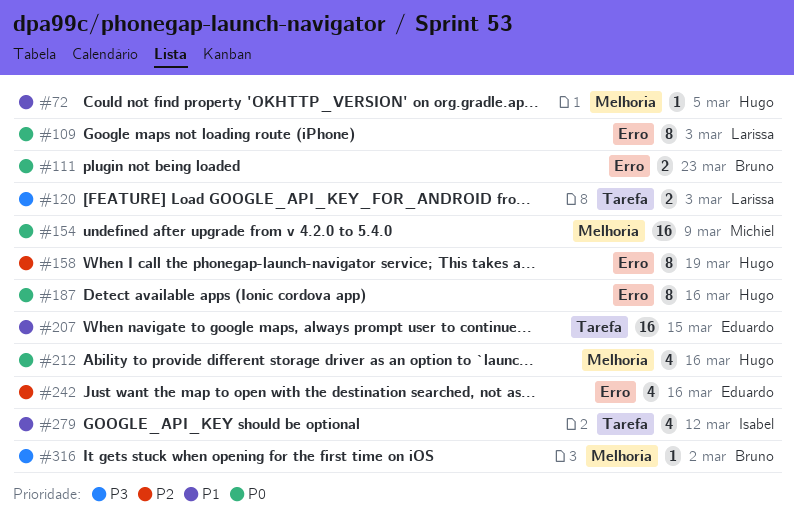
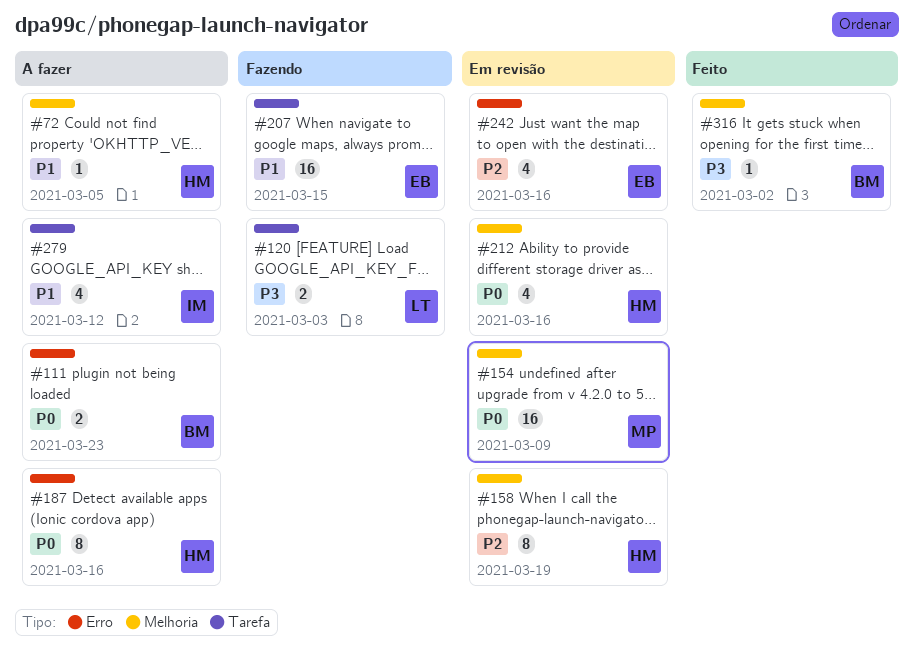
#109: present -> none
#158, label: Erro -> Melhoria

